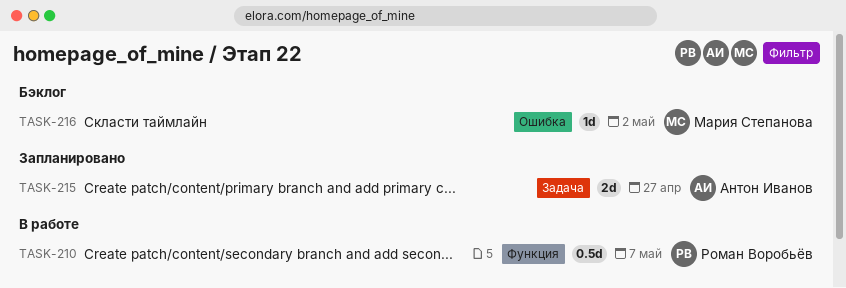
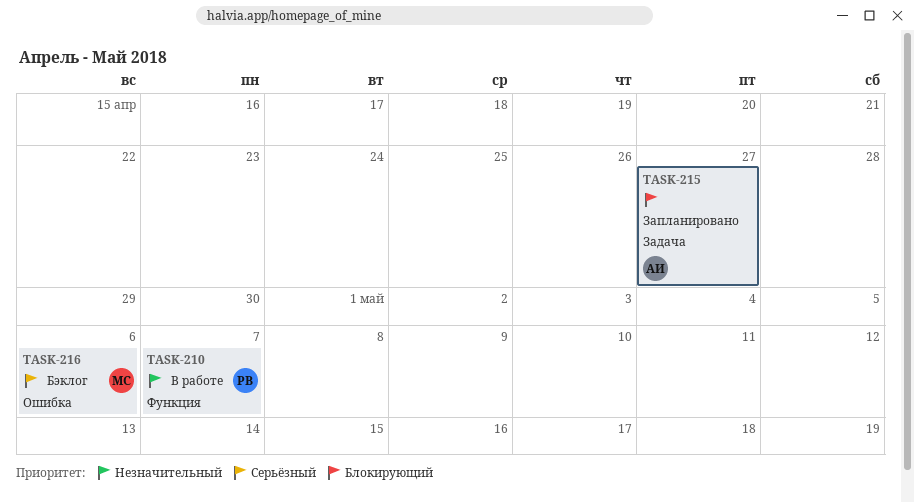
TASK-216, due: May 2 -> May 6

